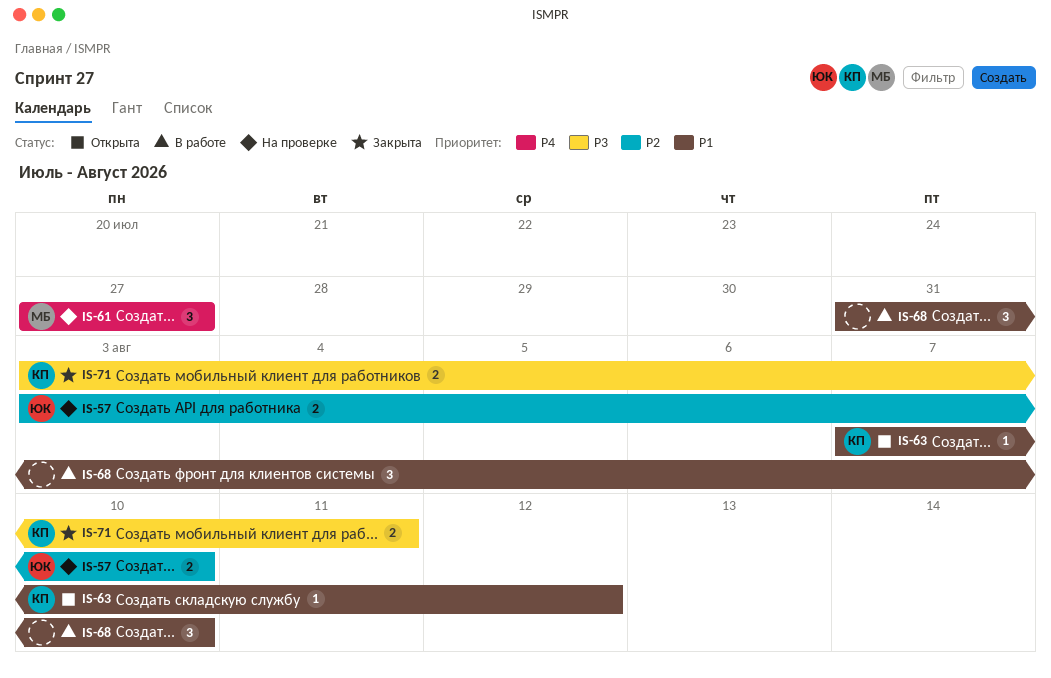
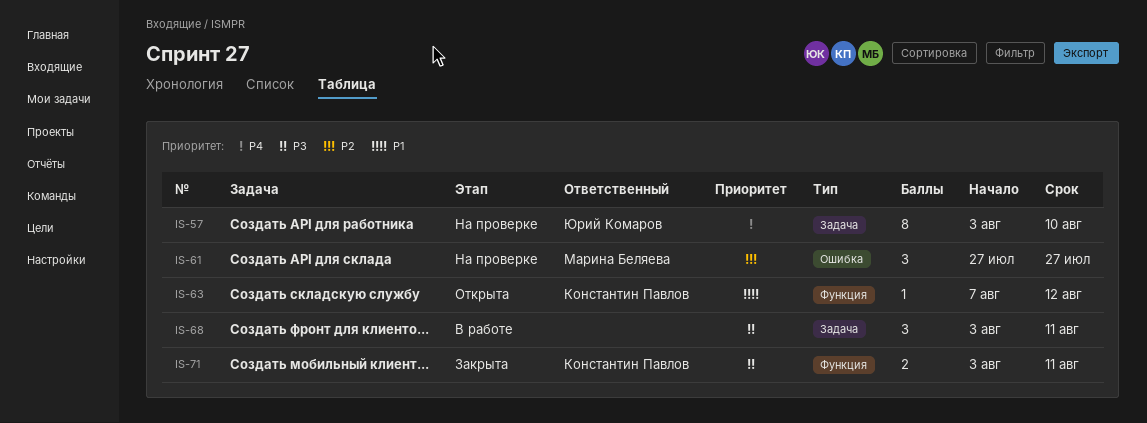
IS-57, priority: P2 -> P4
IS-57, estimate: 2 -> 8
IS-61, priority: P4 -> P2
IS-68, priority: P1 -> P3
IS-68, start: Jul 31 -> Aug 3
IS-68, due: Aug 10 -> Aug 11

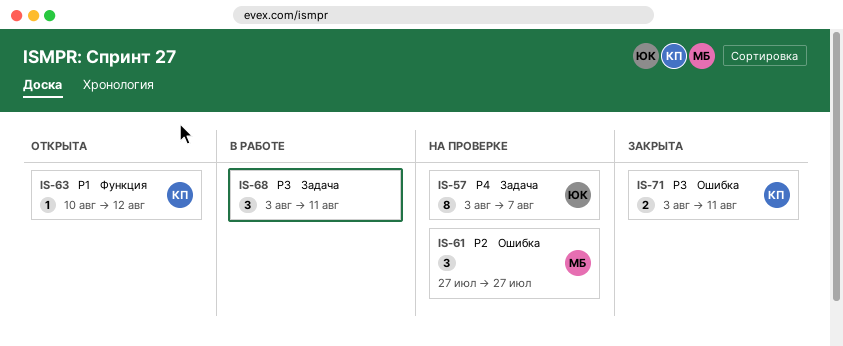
IS-57, due: Aug 10 -> Aug 7
IS-63, start: Aug 7 -> Aug 10
IS-71, label: Функция -> Ошибка

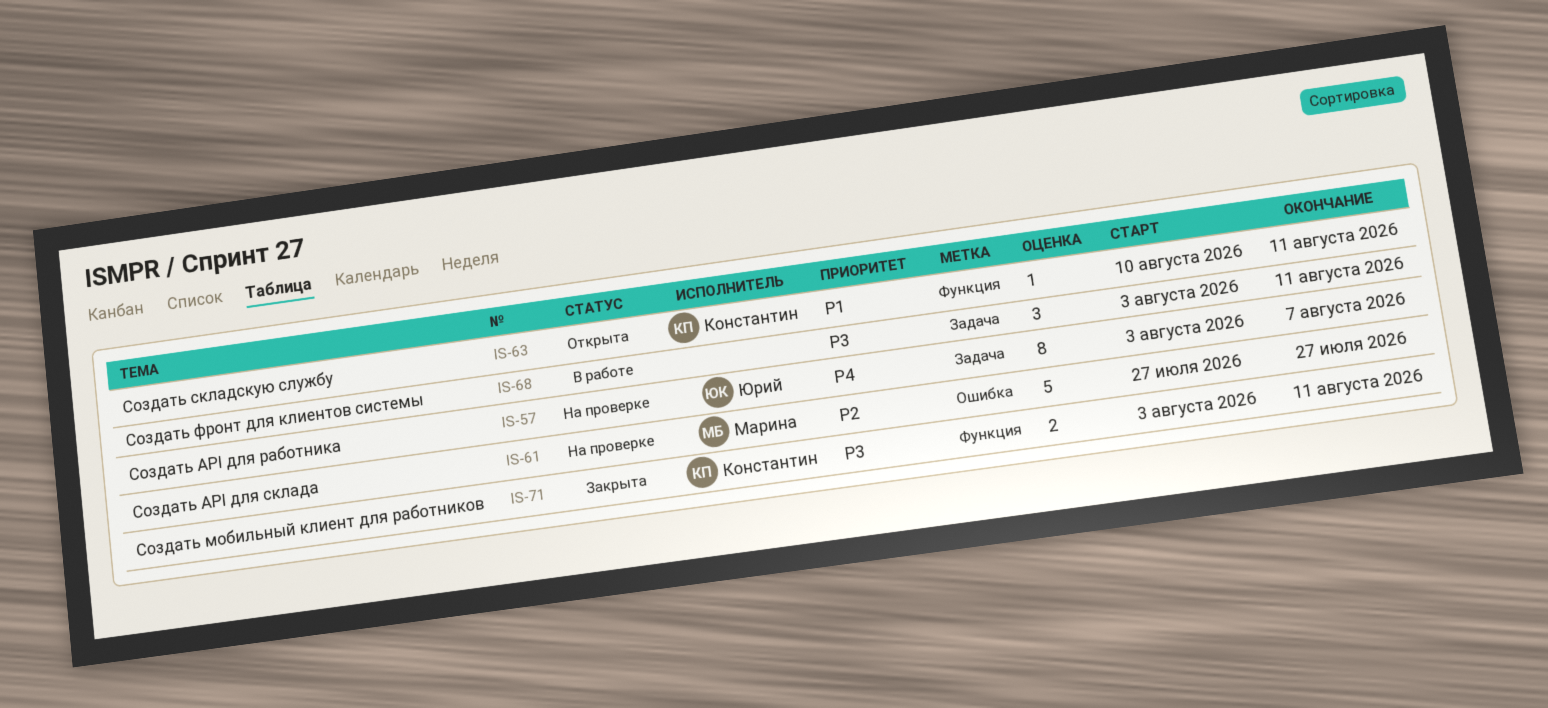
IS-61, estimate: 3 -> 5
IS-63, due: Aug 12 -> Aug 11
IS-71, label: Ошибка -> Функция

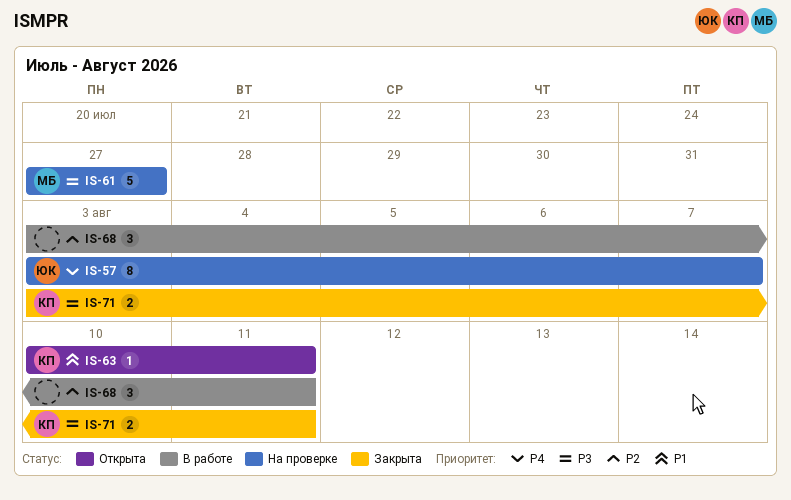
IS-61, priority: P2 -> P3
IS-68, priority: P3 -> P2

